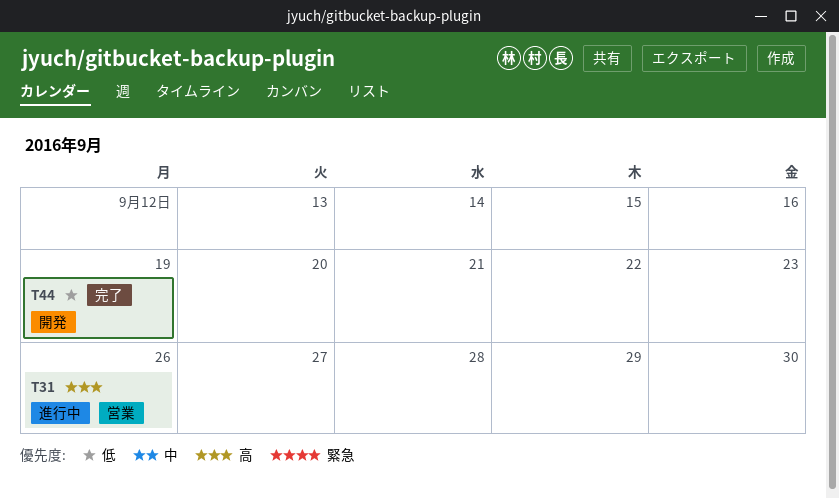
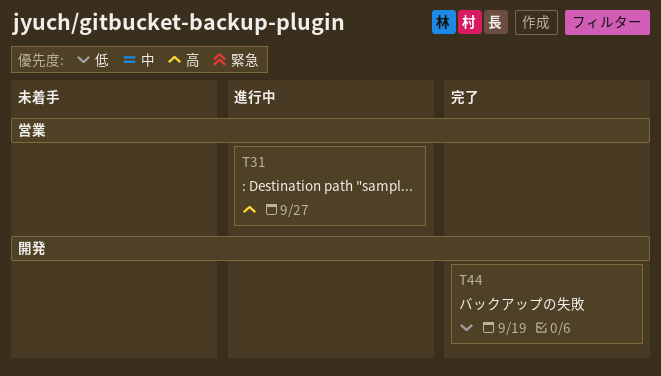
T31, due: Sep 26 -> Sep 27

